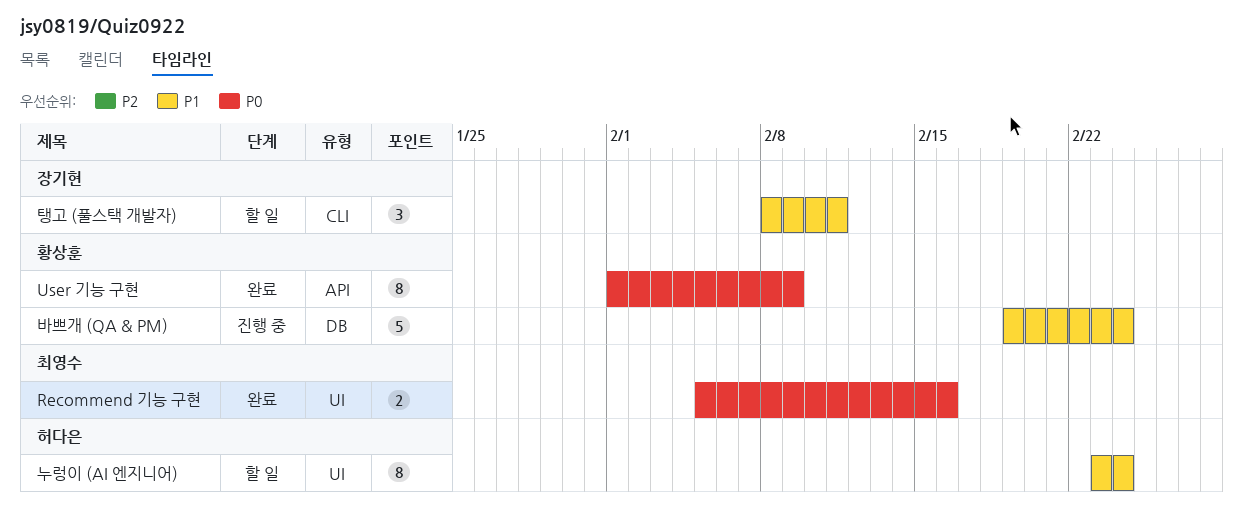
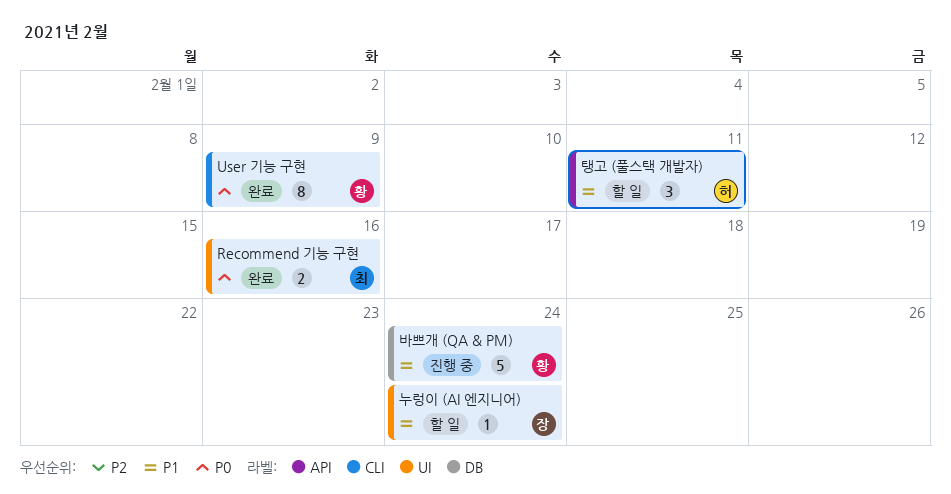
User 기능 구현, label: API -> CLI
누렁이 (AI 엔지니어), owner: 허다은 -> 장기현
누렁이 (AI 엔지니어), estimate: 8 -> 1
탱고 (풀스택 개발자), owner: 장기현 -> 허다은
탱고 (풀스택 개발자), label: CLI -> API

